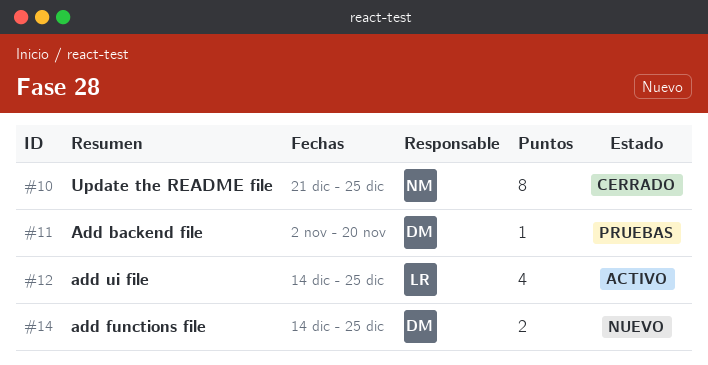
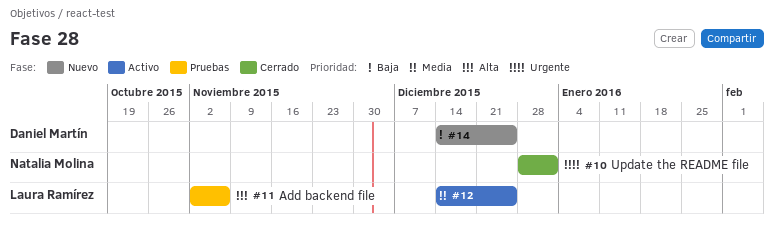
#10, start: Dec 21 -> Dec 28
#10, due: Dec 25 -> Jan 1
#11, owner: Daniel Martín -> Laura Ramírez
#11, due: Nov 20 -> Nov 6

